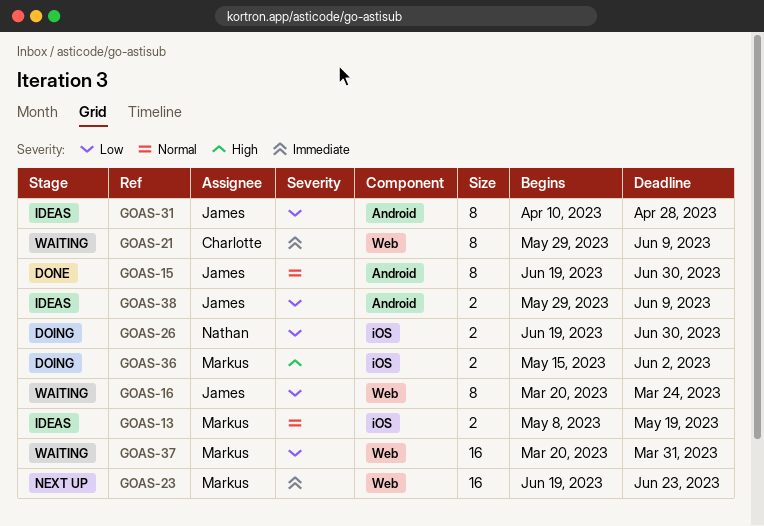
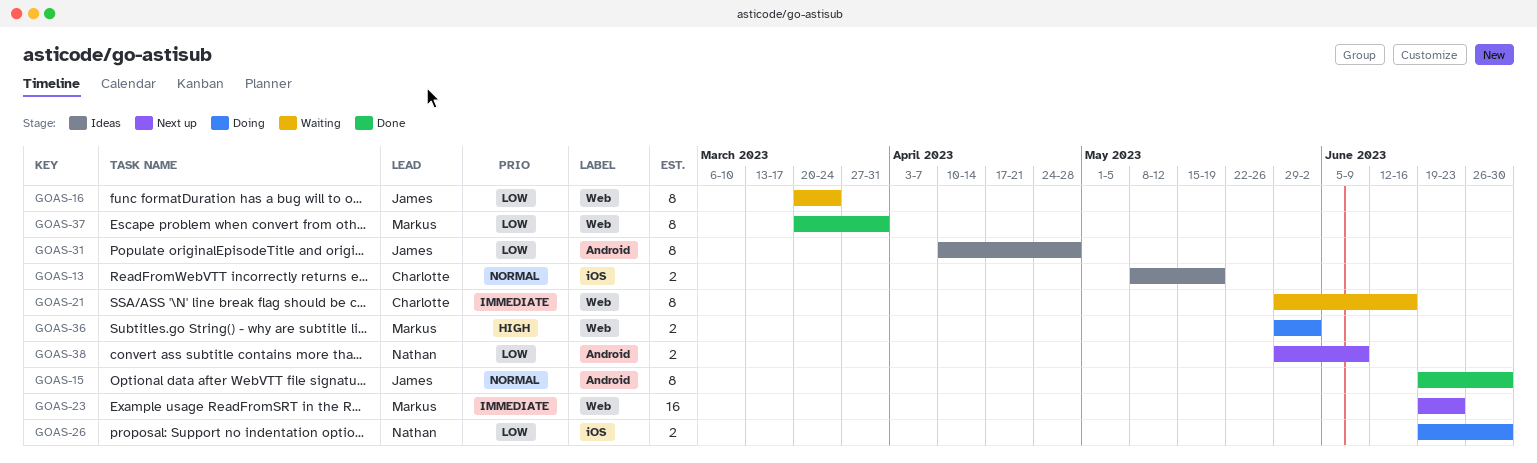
GOAS-13, owner: Markus -> Charlotte
GOAS-21, due: Jun 9 -> Jun 16
GOAS-36, label: iOS -> Web
GOAS-36, start: May 15 -> May 29
GOAS-37, status: Waiting -> Done
GOAS-37, estimate: 16 -> 8
GOAS-38, status: Ideas -> Next up
GOAS-38, owner: James -> Nathan

